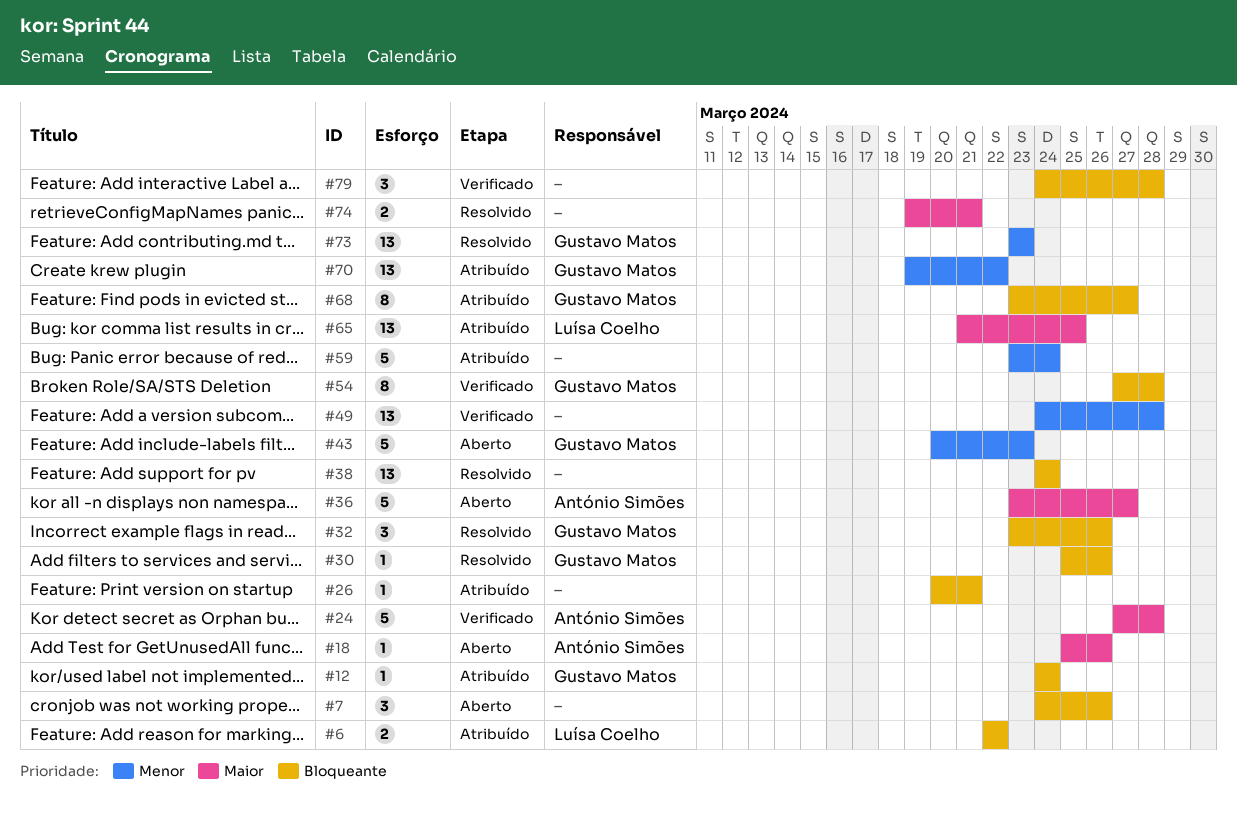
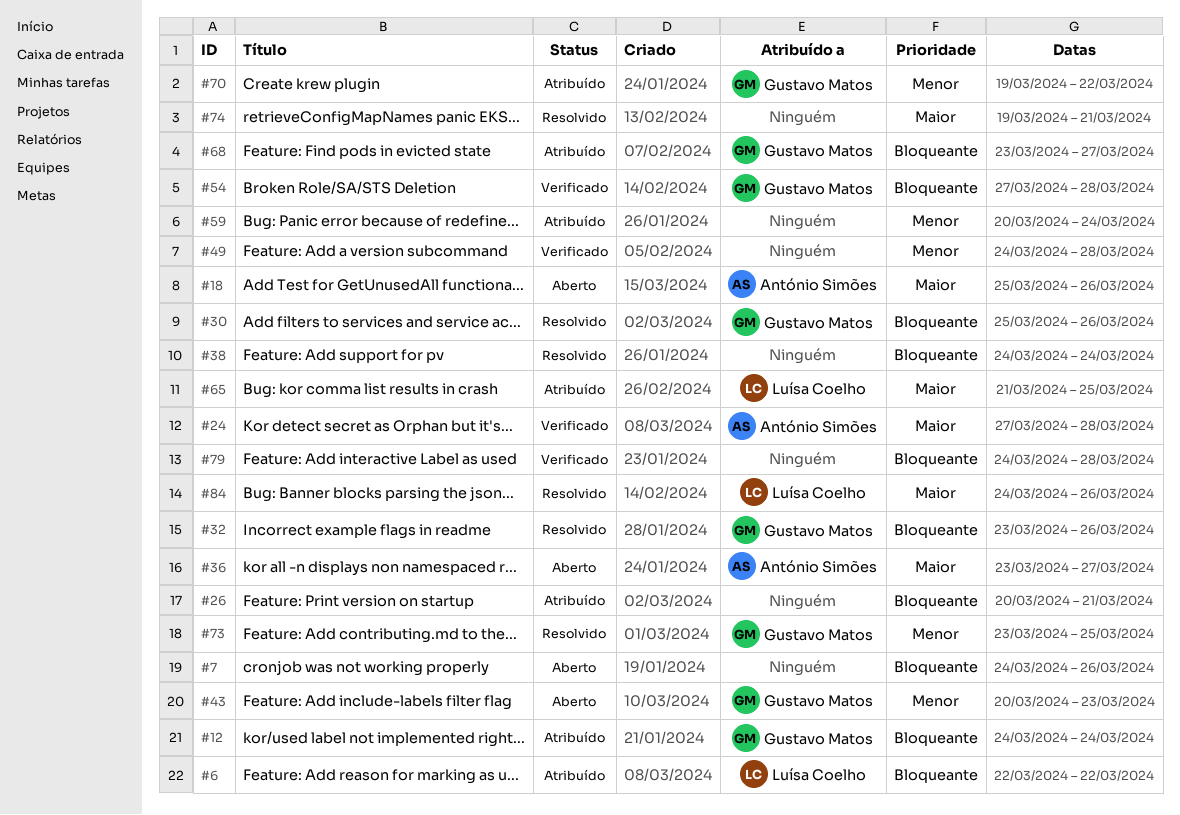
#59, start: Mar 23 -> Mar 20
#73, due: Mar 23 -> Mar 25
#84: none -> present

